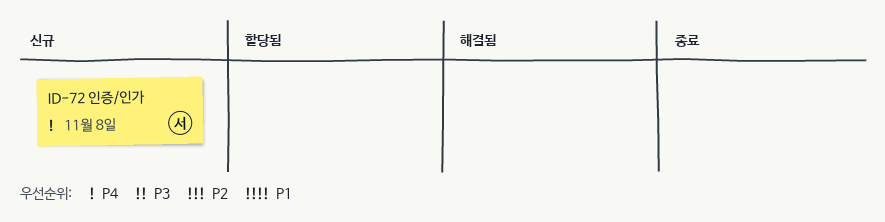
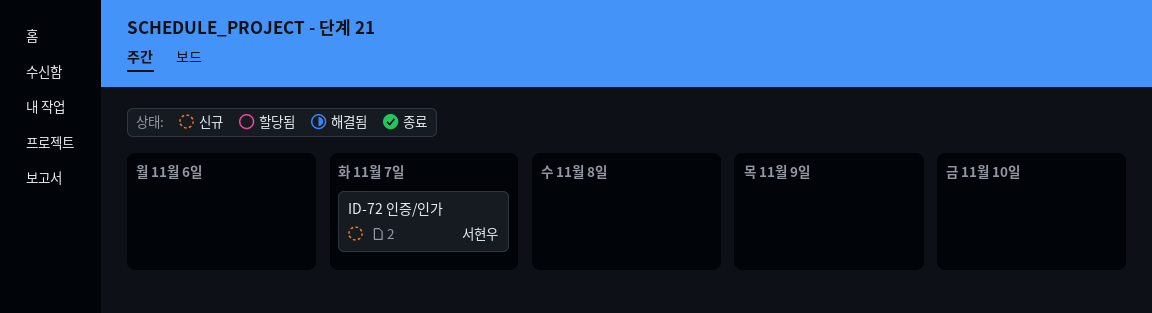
ID-72, due: Nov 8 -> Nov 7

